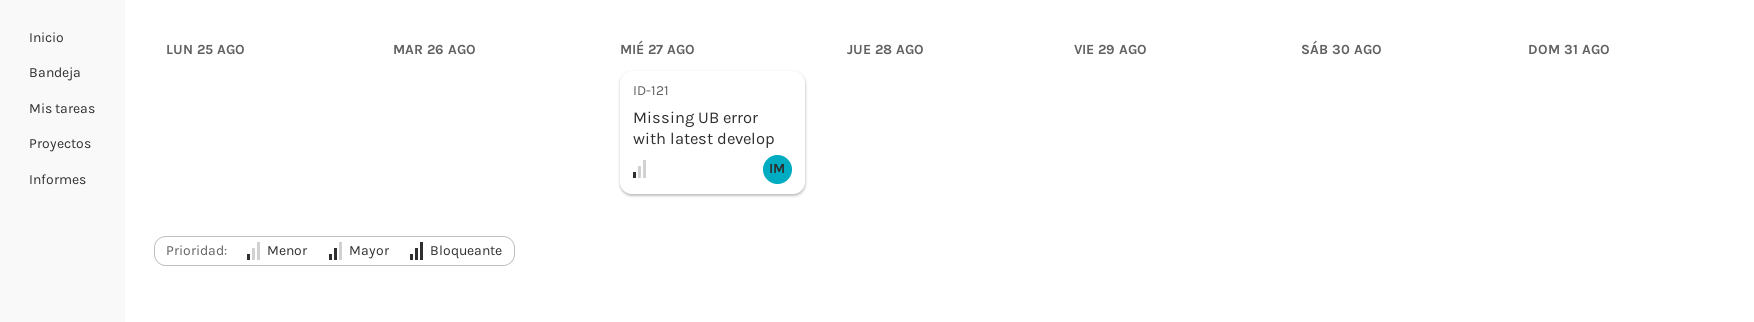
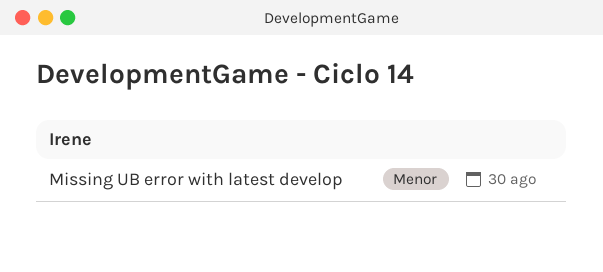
Missing UB error with latest develop, due: Aug 27 -> Aug 30

